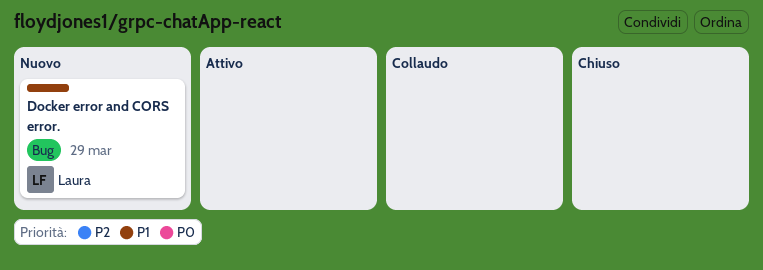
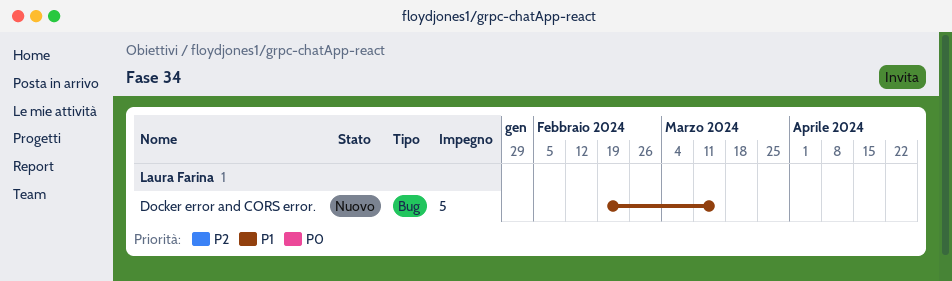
Docker error and CORS error., due: Mar 29 -> Mar 15

